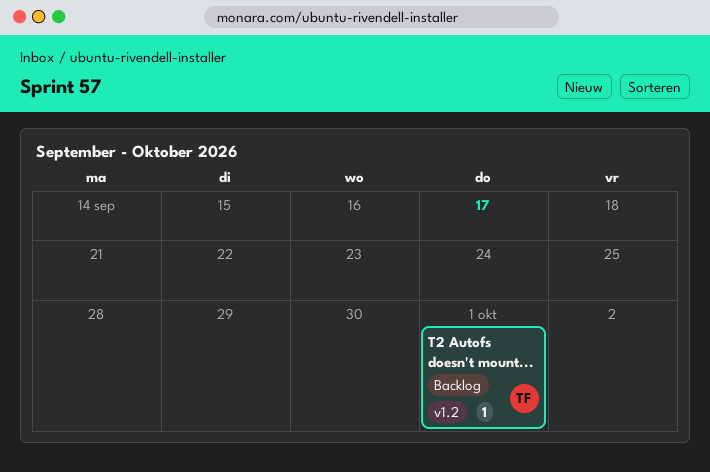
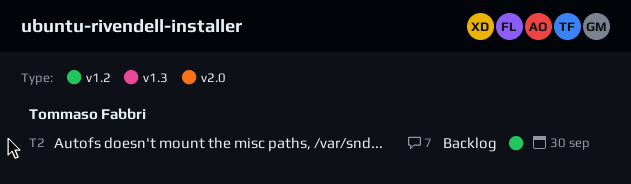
T2, due: Oct 1 -> Sep 30

